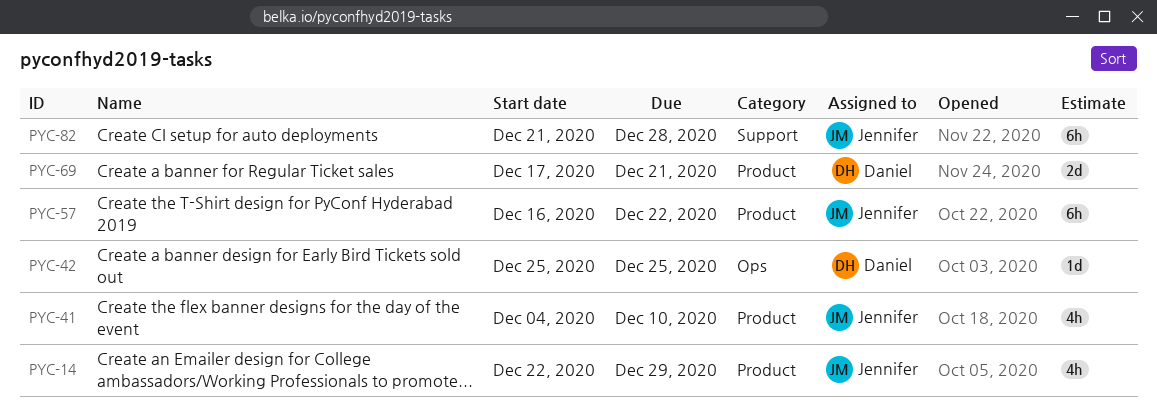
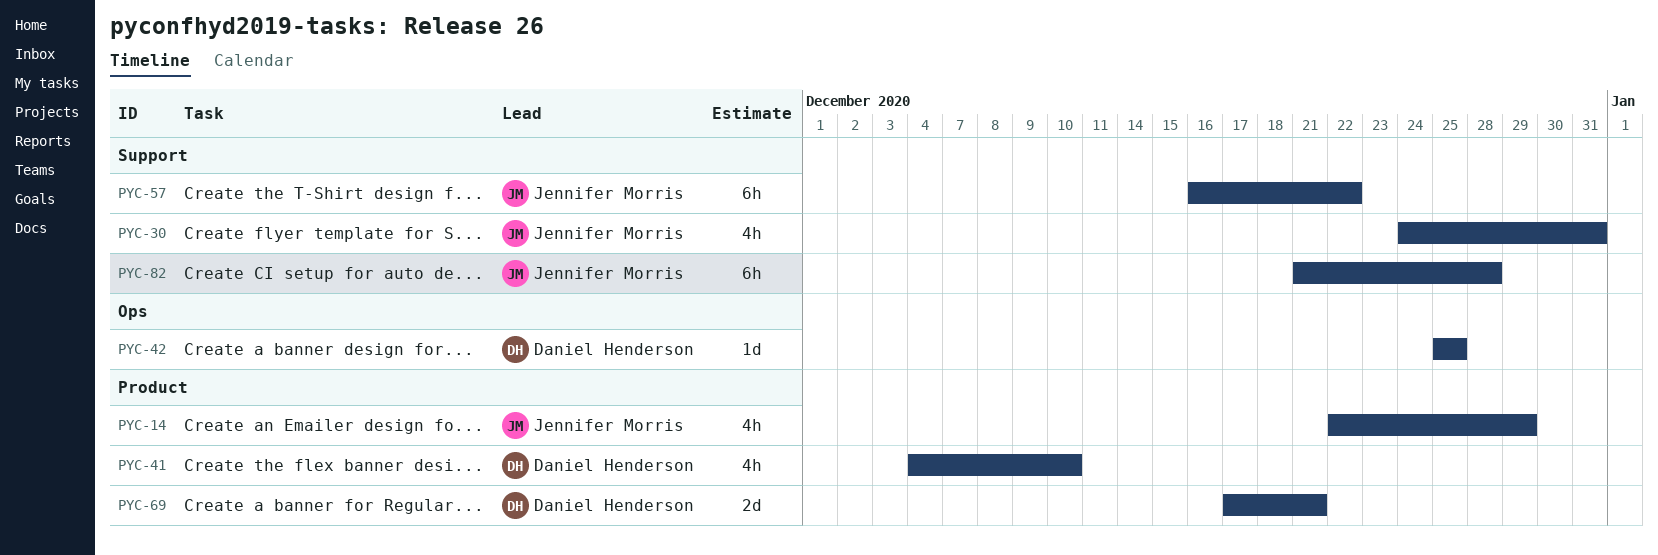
PYC-30: none -> present
PYC-41, owner: Jennifer Morris -> Daniel Henderson
PYC-57, label: Product -> Support

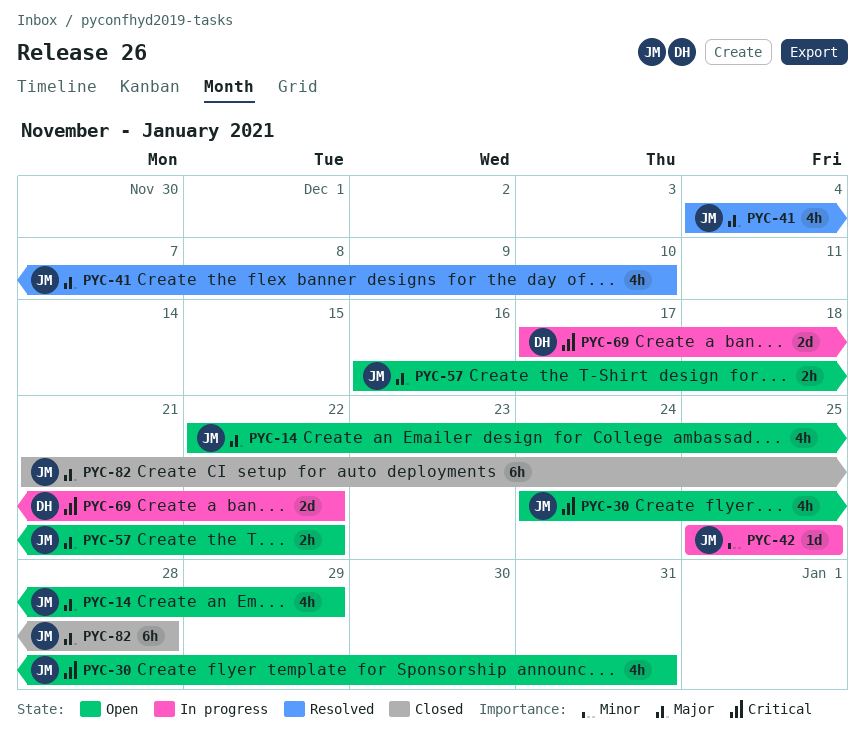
PYC-41, owner: Daniel Henderson -> Jennifer Morris
PYC-42, owner: Daniel Henderson -> Jennifer Morris
PYC-57, estimate: 6h -> 2h
PYC-69, due: Dec 21 -> Dec 22

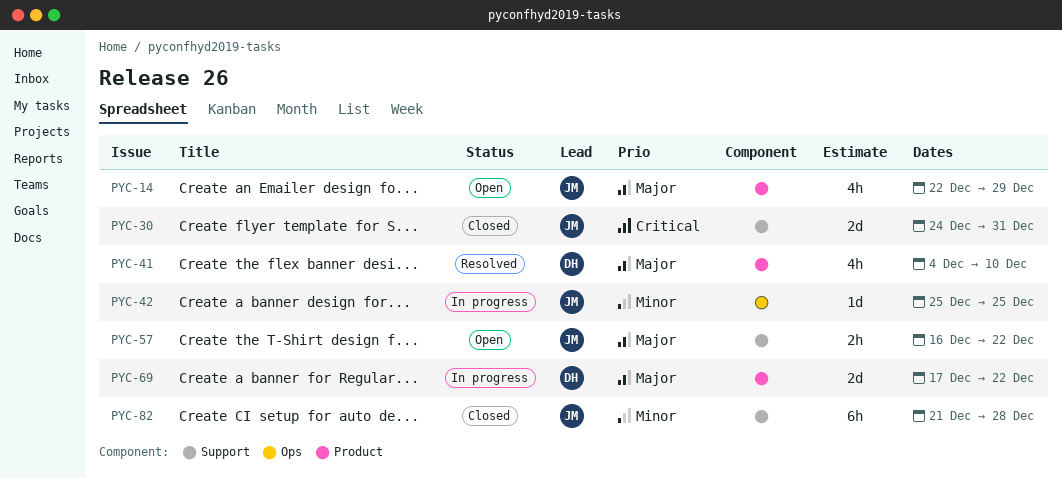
PYC-30, status: Open -> Closed
PYC-30, estimate: 4h -> 2d
PYC-41, owner: JM -> DH
PYC-69, priority: Critical -> Major
PYC-82, priority: Major -> Minor

